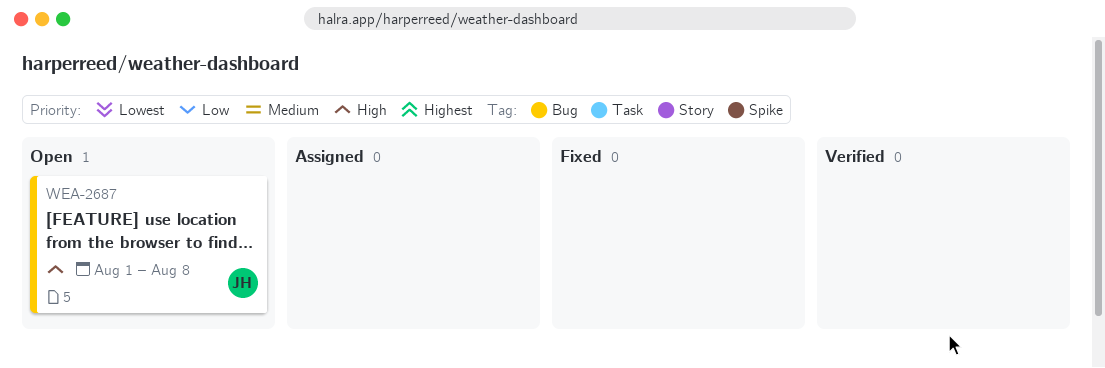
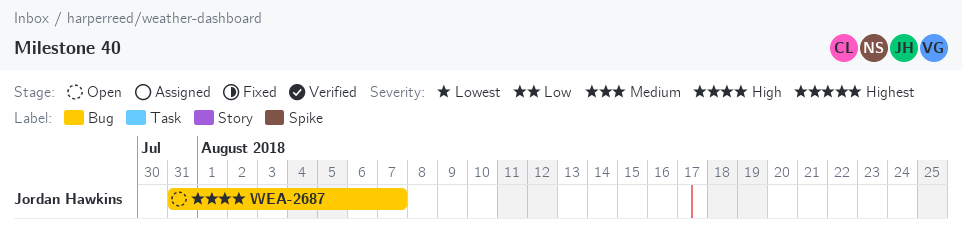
WEA-2687, start: Aug 1 -> Jul 31
WEA-2687, due: Aug 8 -> Aug 7

